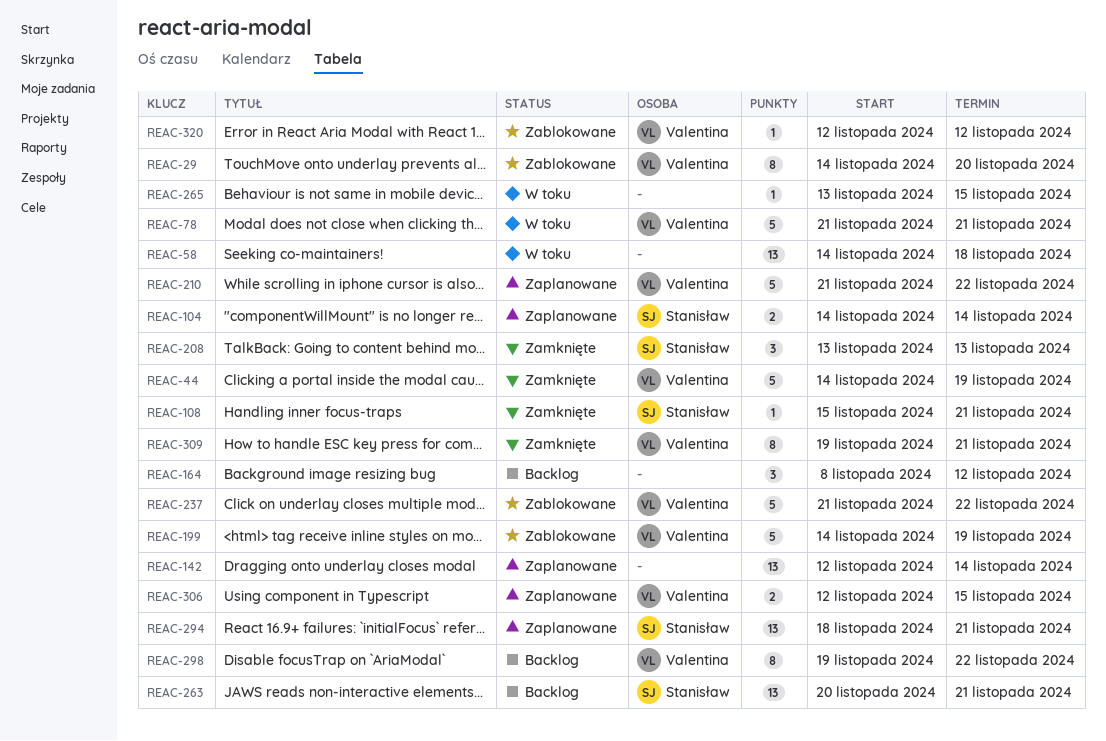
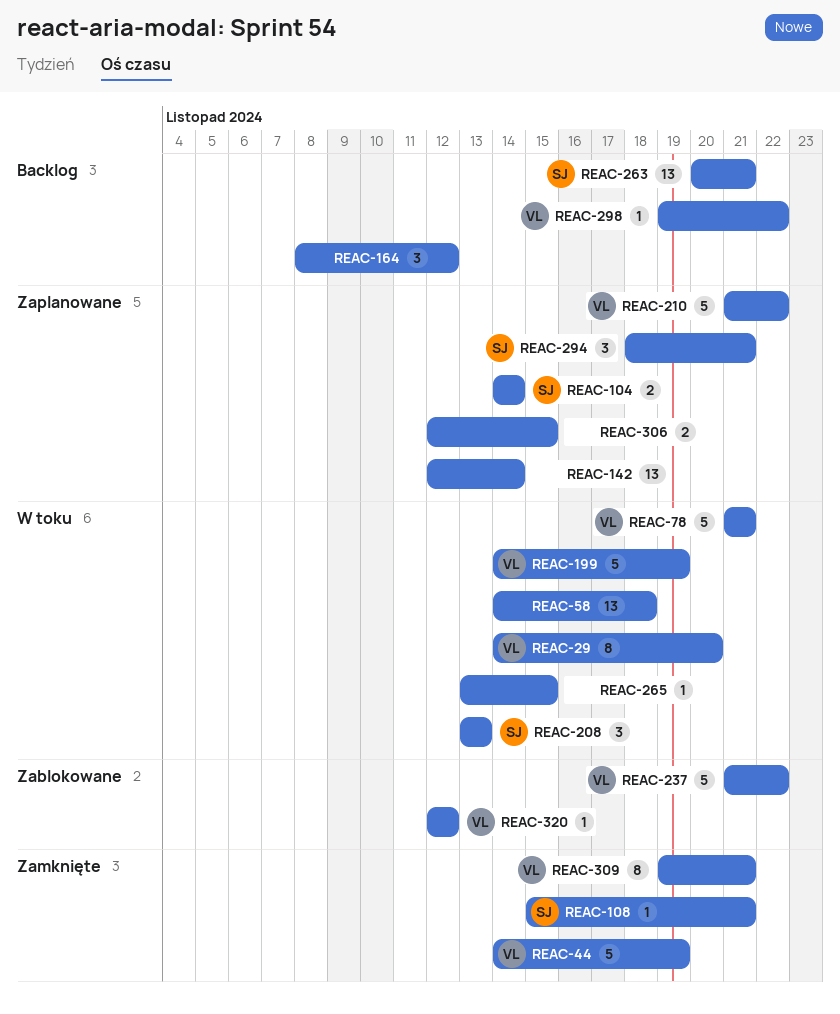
REAC-29, status: Zablokowane -> W toku
REAC-199, status: Zablokowane -> W toku
REAC-208, status: Zamknięte -> W toku
REAC-294, estimate: 13 -> 3
REAC-298, estimate: 8 -> 1
REAC-306, owner: Valentina -> none

